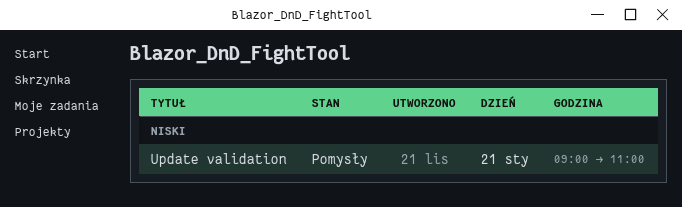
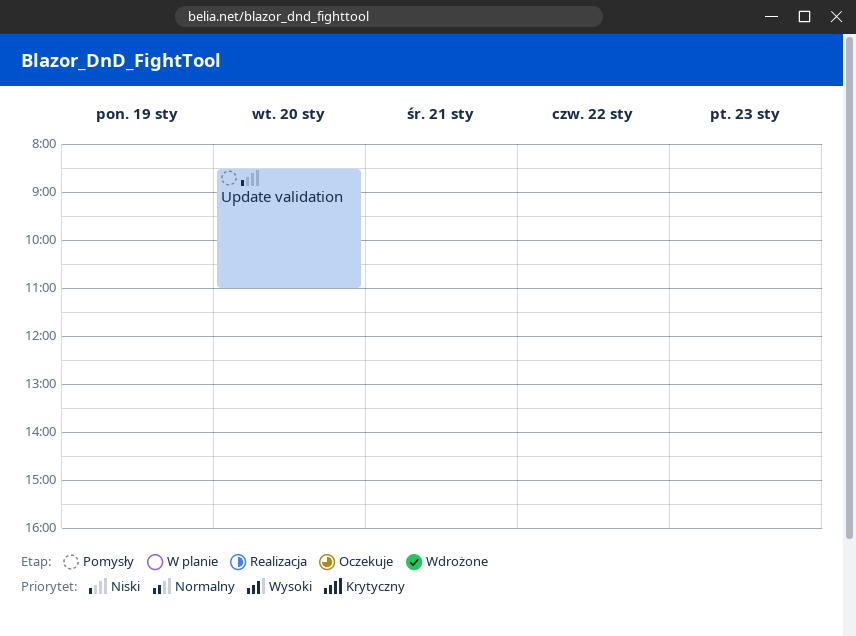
Update validation, day: Jan 21 -> Jan 20
Update validation, begins: 09:00 -> 08:30

